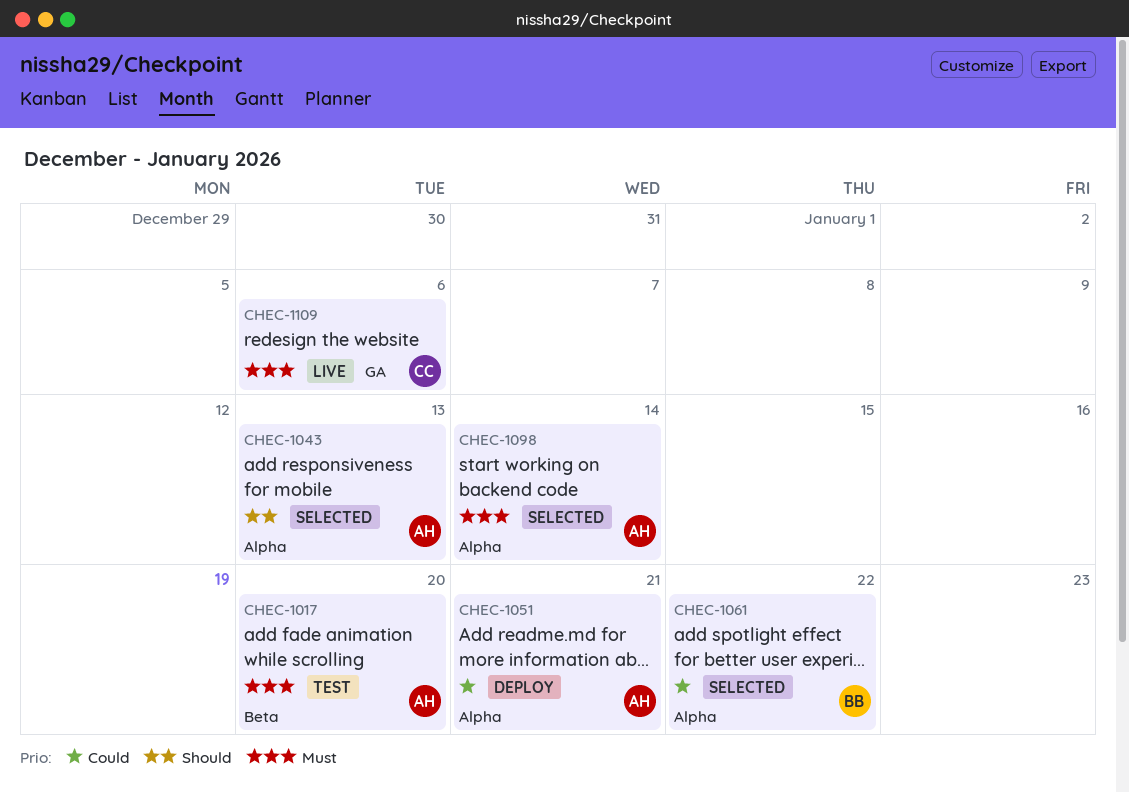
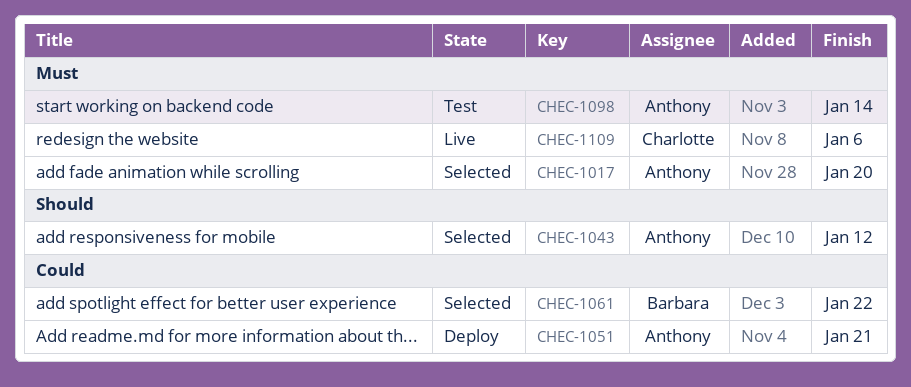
CHEC-1017, status: Test -> Selected
CHEC-1043, due: Jan 13 -> Jan 12
CHEC-1098, status: Selected -> Test

